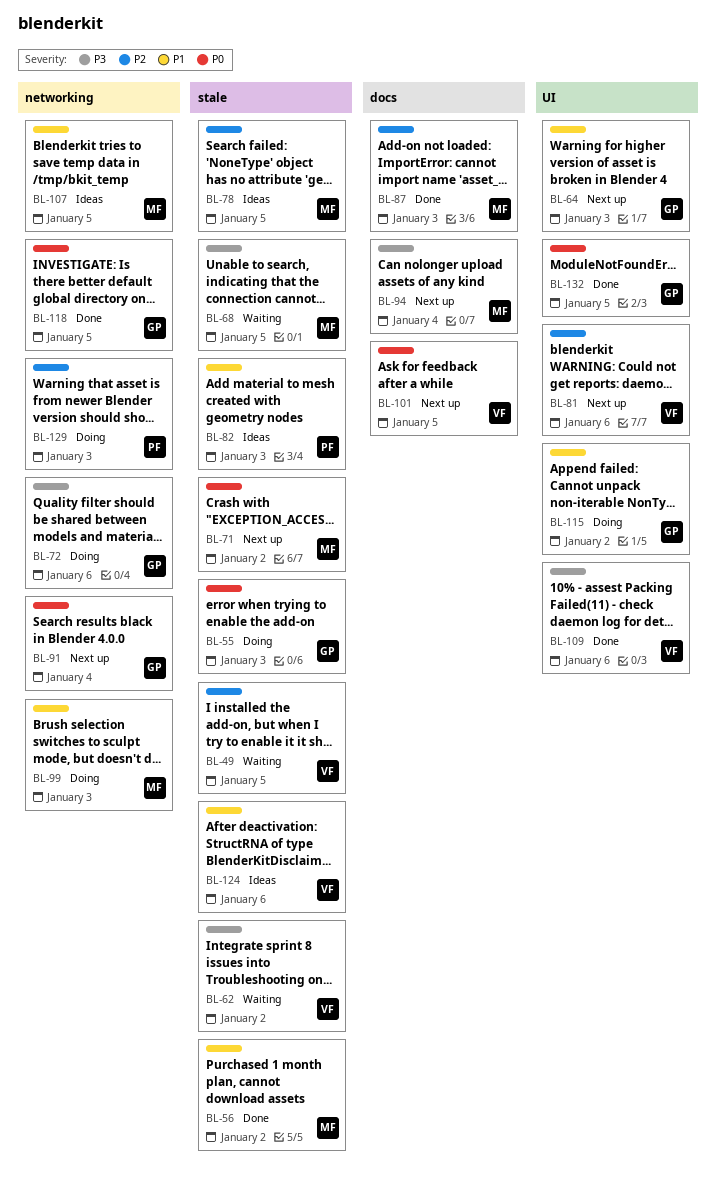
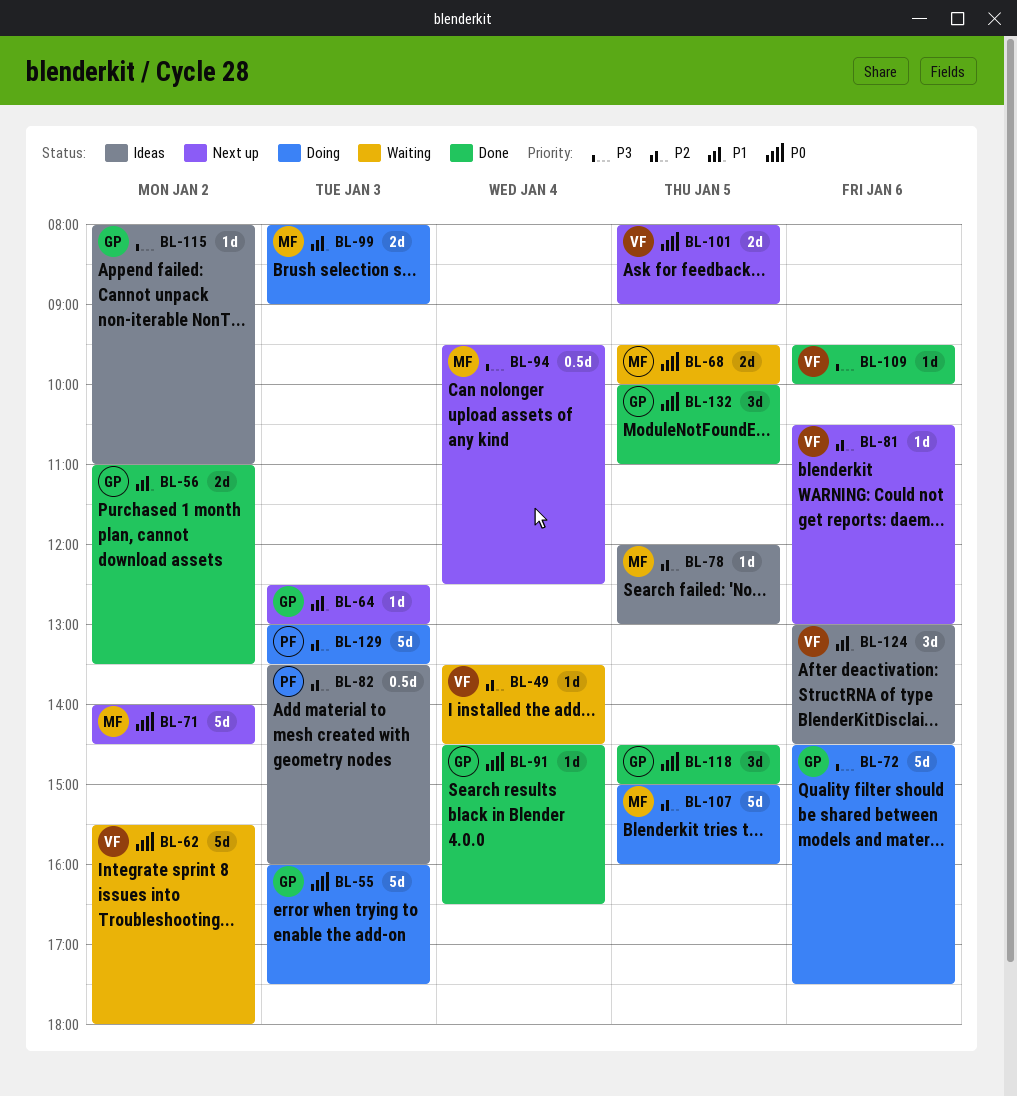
BL-49, day: Jan 5 -> Jan 4
BL-56, owner: MF -> GP
BL-62, priority: P3 -> P0
BL-68, priority: P3 -> P0
BL-82, priority: P1 -> P2
BL-87: present -> none
BL-91, status: Next up -> Done
BL-107, status: Ideas -> Doing
BL-107, priority: P1 -> P2
BL-115, status: Doing -> Ideas
BL-115, priority: P1 -> P3

